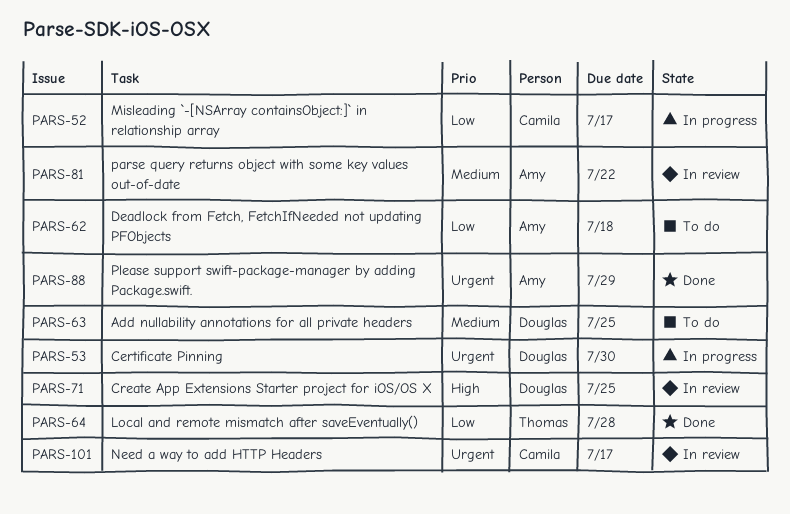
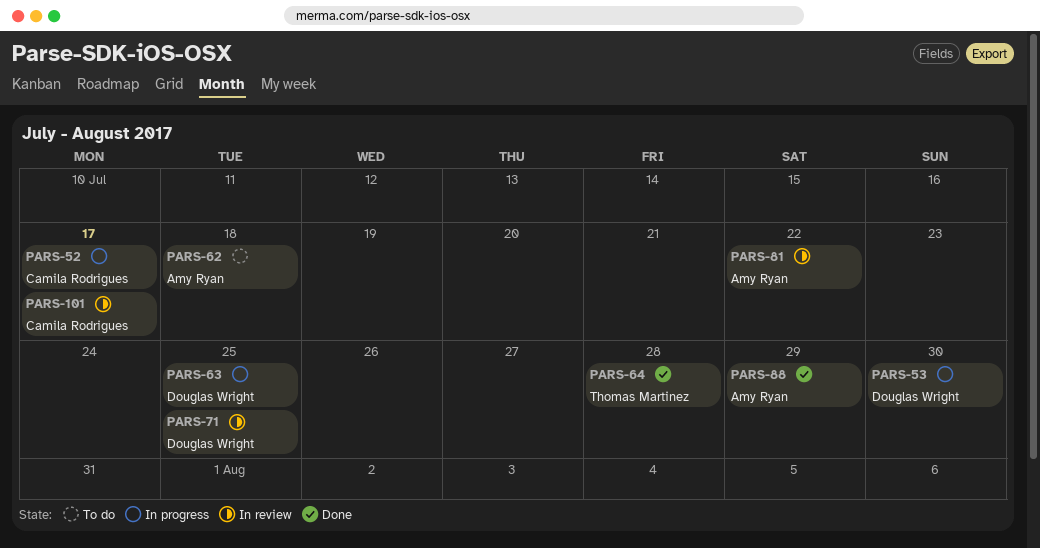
PARS-63, status: To do -> In progress

